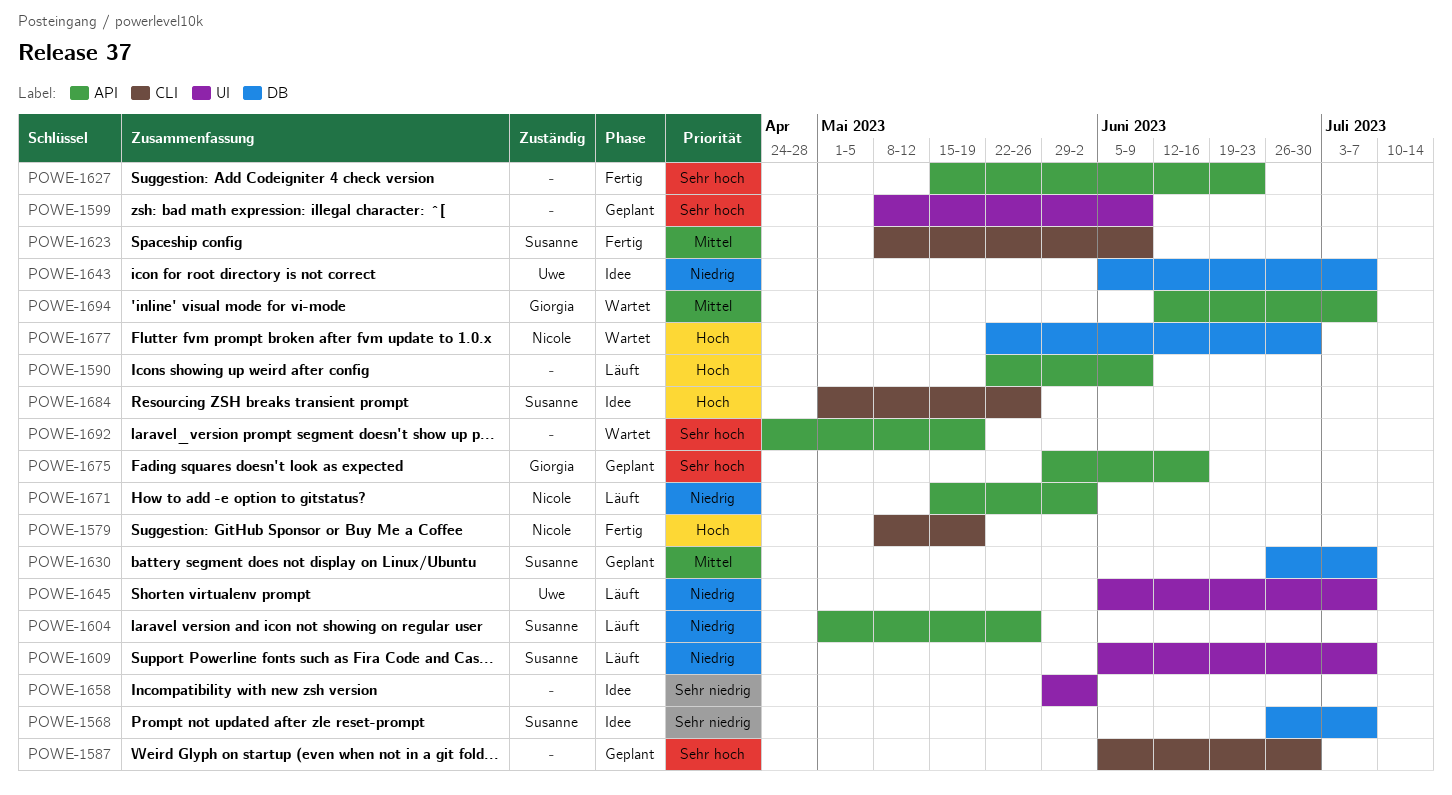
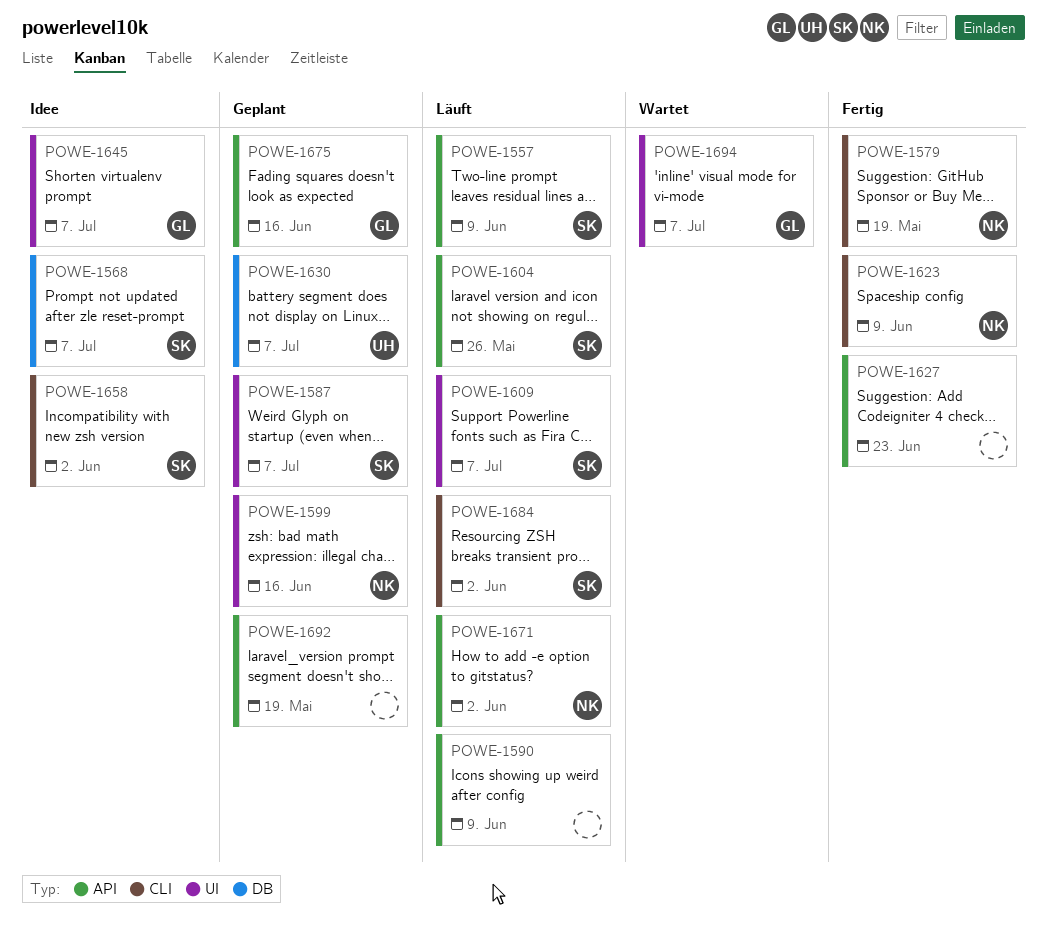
POWE-1557: none -> present
POWE-1587, owner: none -> Susanne
POWE-1587, label: CLI -> UI
POWE-1587, due: Jun 30 -> Jul 7
POWE-1599, owner: none -> Nicole
POWE-1599, due: Jun 9 -> Jun 16
POWE-1623, owner: Susanne -> Nicole
POWE-1630, owner: Susanne -> Uwe
POWE-1643: present -> none
POWE-1645, status: Läuft -> Idee
POWE-1645, owner: Uwe -> Giorgia
POWE-1658, owner: none -> Susanne
POWE-1658, label: UI -> CLI
POWE-1677: present -> none
POWE-1684, status: Idee -> Läuft
POWE-1684, due: May 26 -> Jun 2
POWE-1692, status: Wartet -> Geplant
POWE-1694, label: API -> UI

